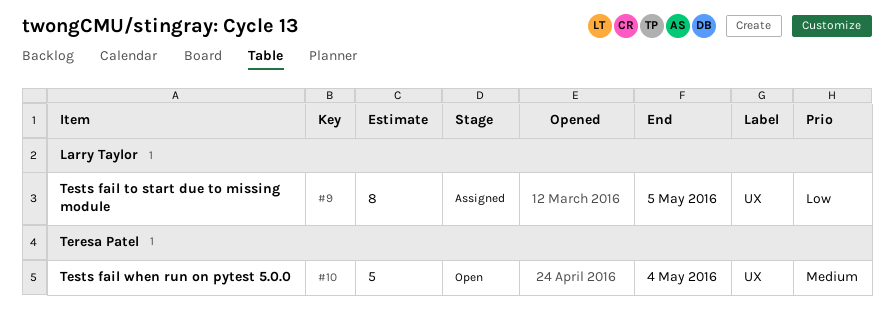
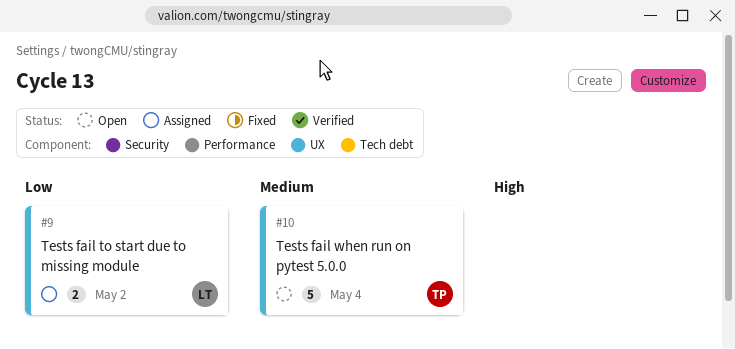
#9, estimate: 8 -> 2
#9, due: May 5 -> May 2

